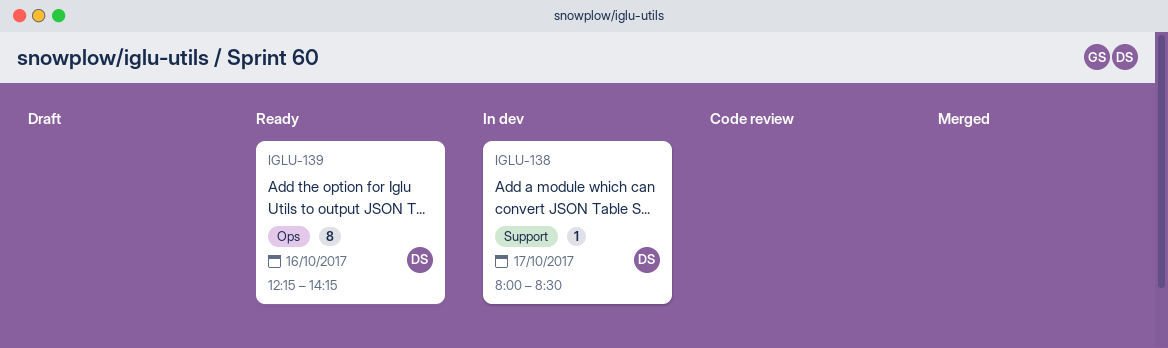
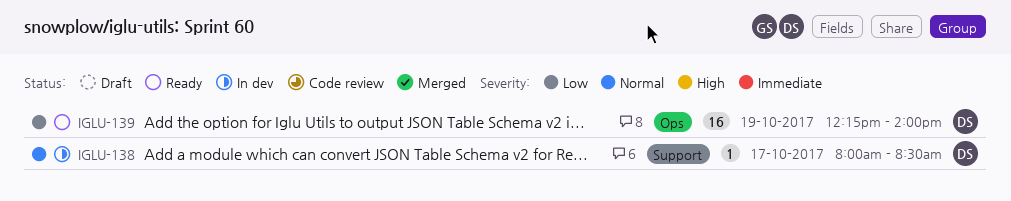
IGLU-139, estimate: 8 -> 16
IGLU-139, day: Oct 16 -> Oct 19
IGLU-139, ends: 14:15 -> 14:00

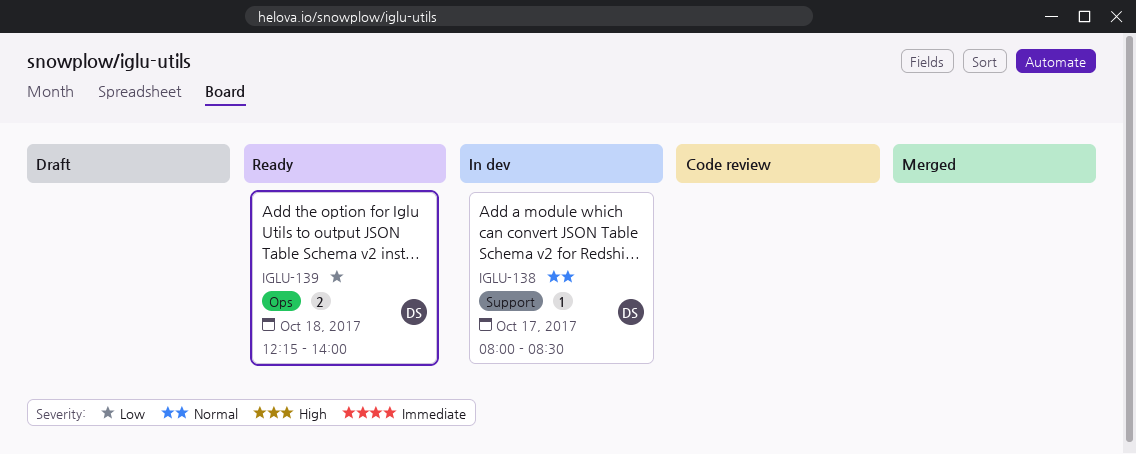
IGLU-139, estimate: 16 -> 2
IGLU-139, day: Oct 19 -> Oct 18

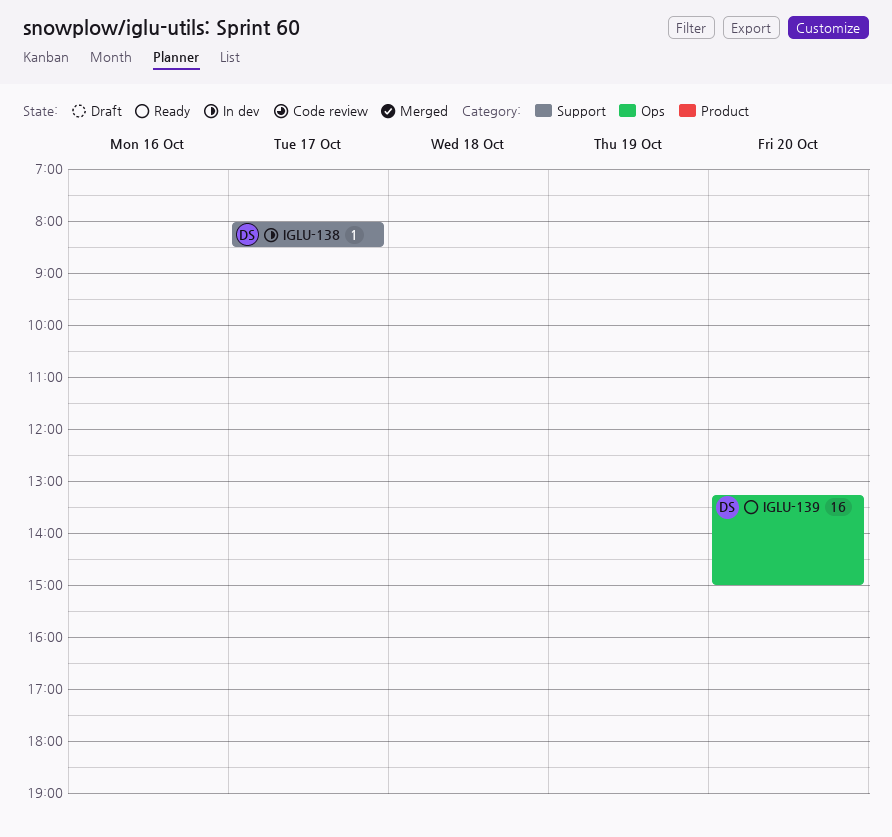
IGLU-139, estimate: 2 -> 16
IGLU-139, day: Oct 18 -> Oct 20
IGLU-139, begins: 12:15 -> 13:15
IGLU-139, ends: 14:00 -> 15:00

